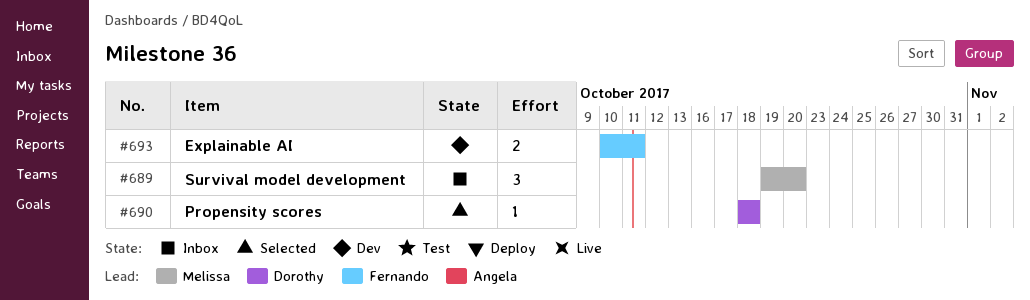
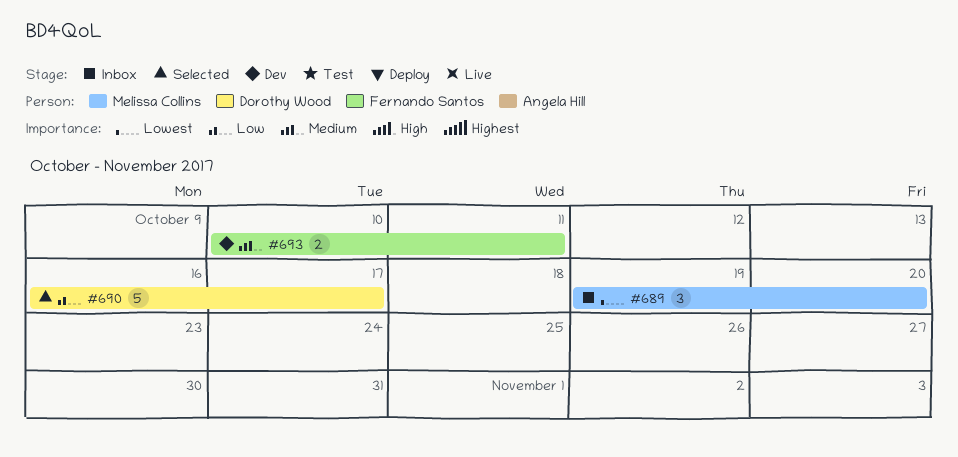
#690, estimate: 1 -> 5
#690, start: Oct 18 -> Oct 16
#690, due: Oct 18 -> Oct 17

